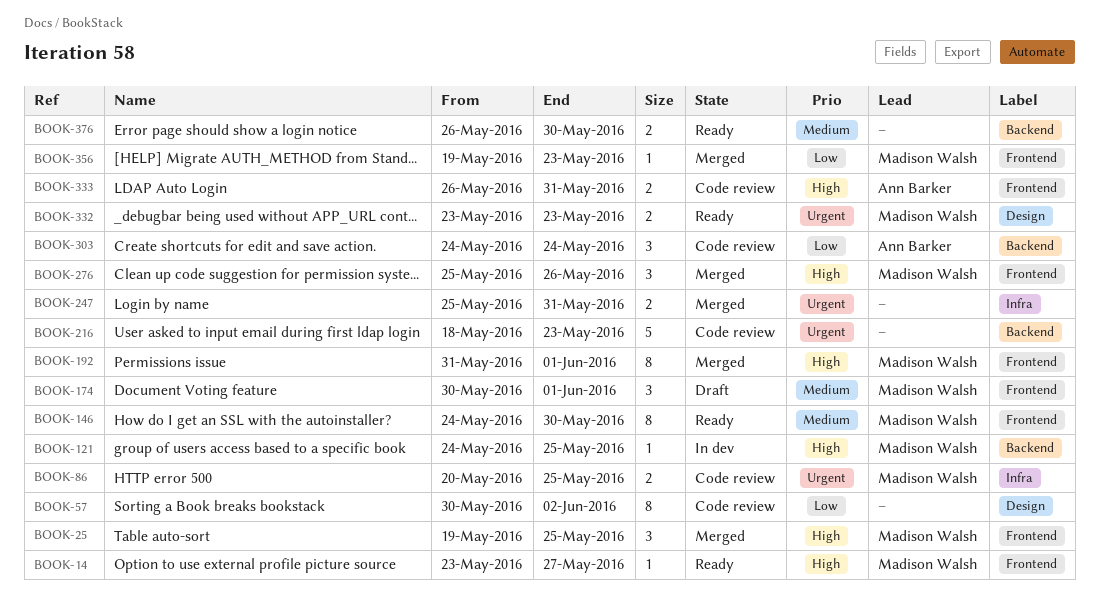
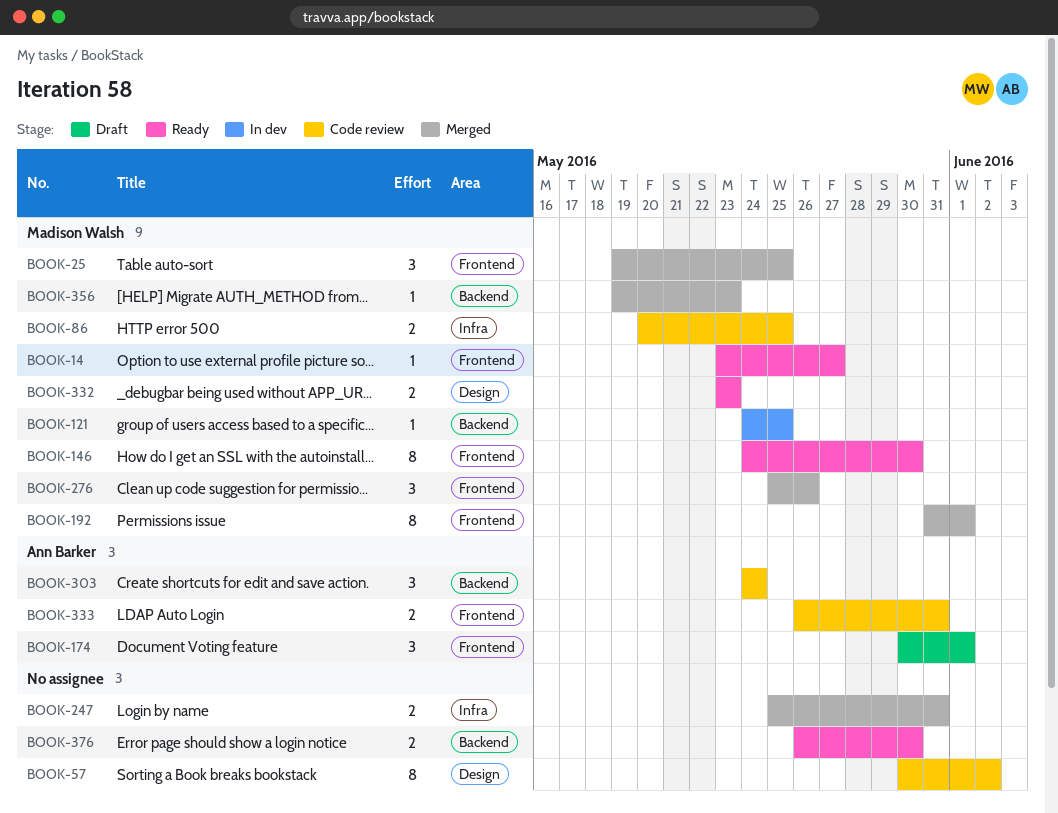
BOOK-174, owner: Madison Walsh -> Ann Barker
BOOK-216: present -> none
BOOK-356, label: Frontend -> Backend

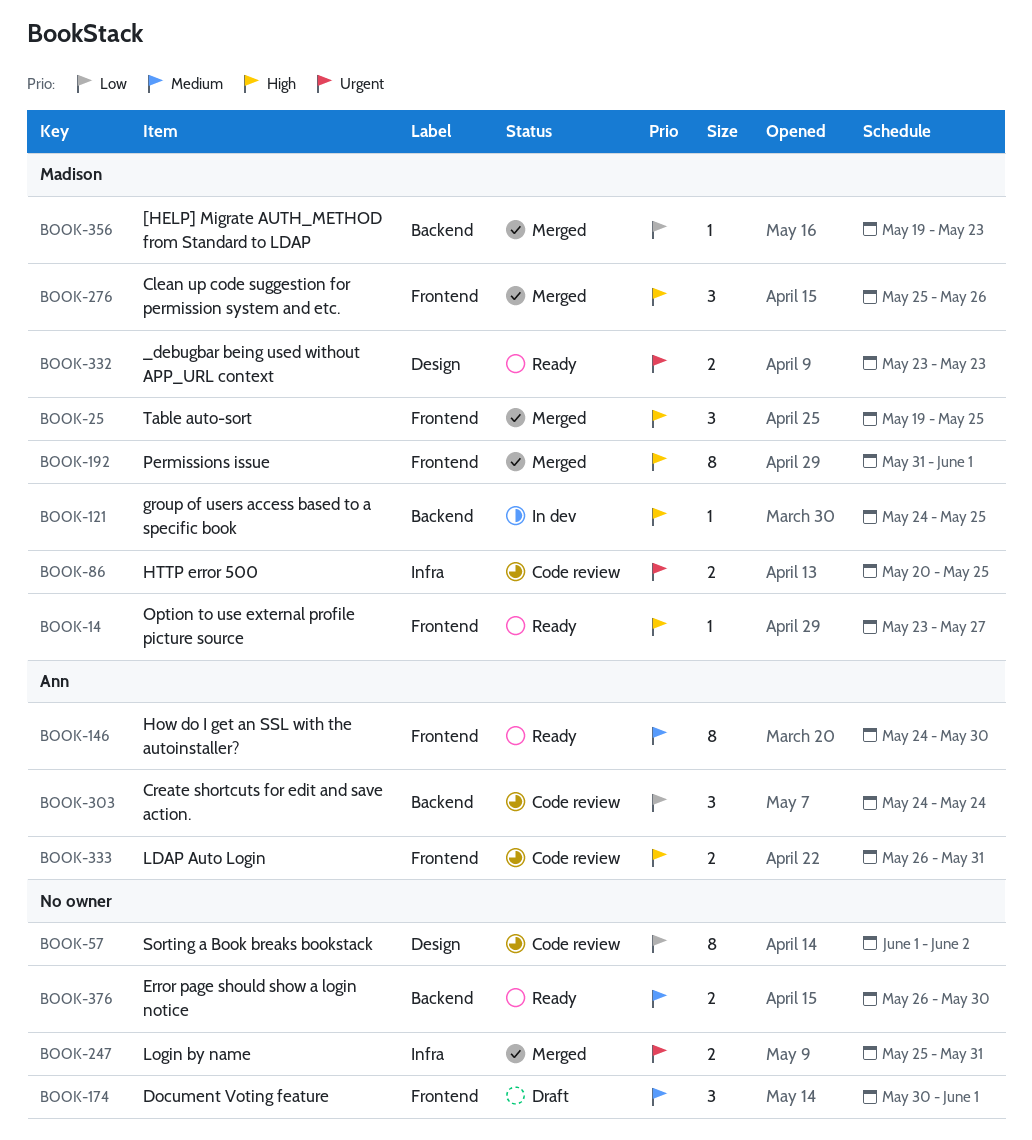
BOOK-57, start: May 30 -> Jun 1
BOOK-146, owner: Madison Walsh -> Ann Barker
BOOK-174, owner: Ann Barker -> none

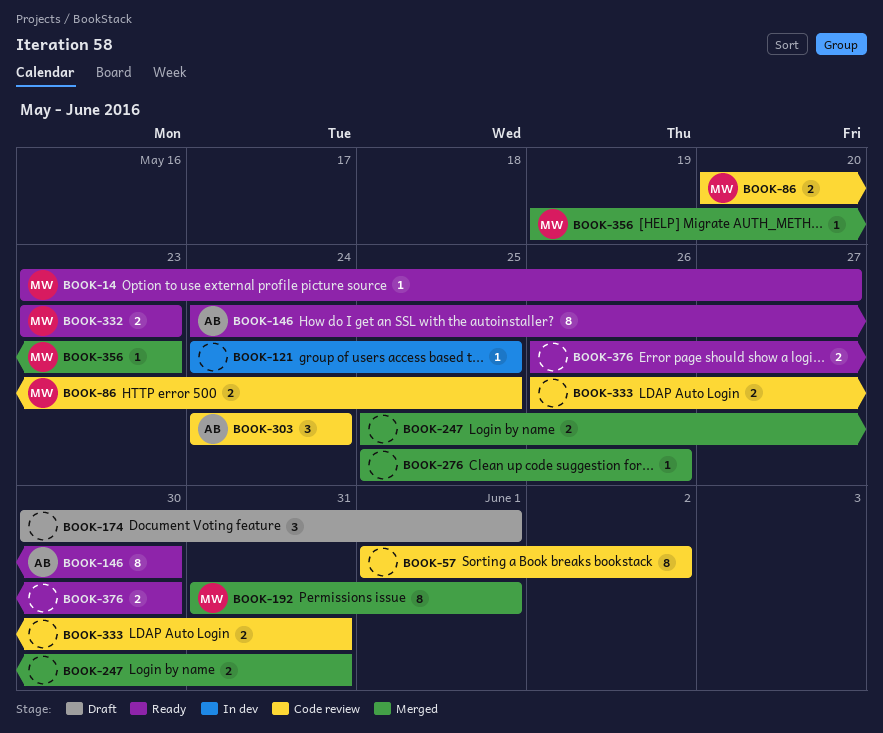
BOOK-25: present -> none
BOOK-121, owner: Madison -> none
BOOK-276, owner: Madison -> none
BOOK-276, estimate: 3 -> 1
BOOK-333, owner: Ann -> none

